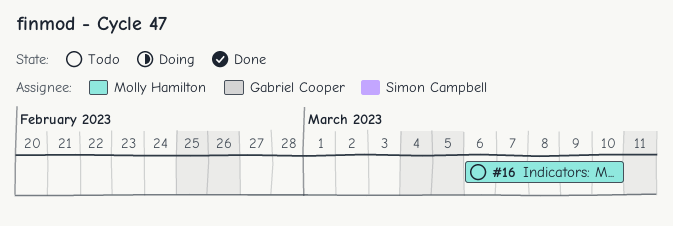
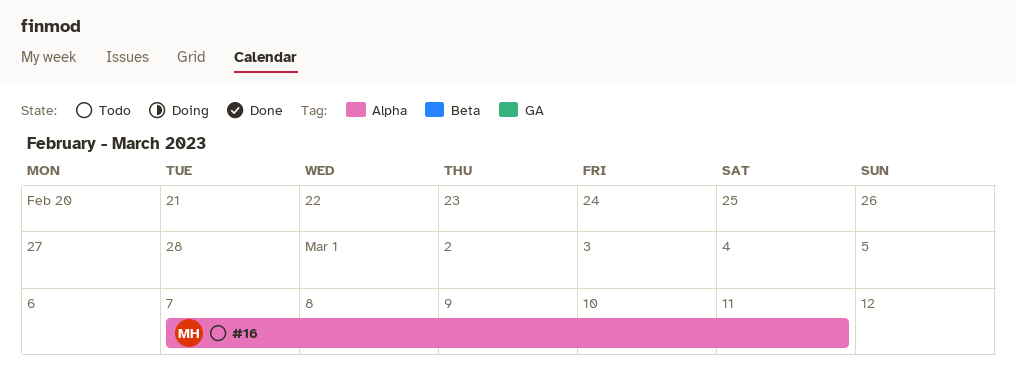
#16, start: Mar 6 -> Mar 7
#16, due: Mar 10 -> Mar 11

